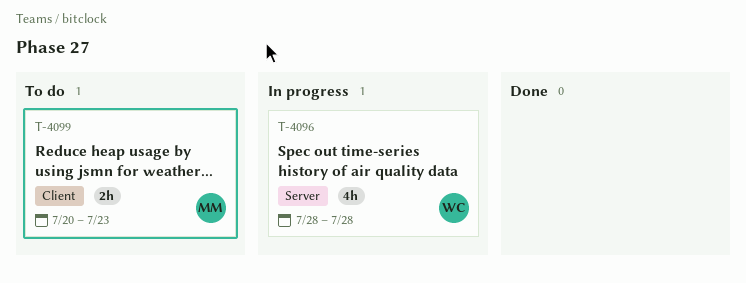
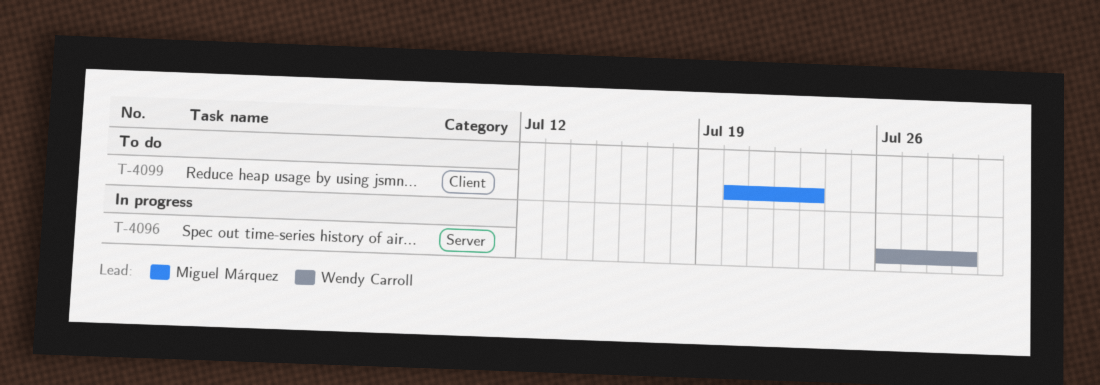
T-4096, start: Jul 28 -> Jul 26
T-4096, due: Jul 28 -> Jul 29

